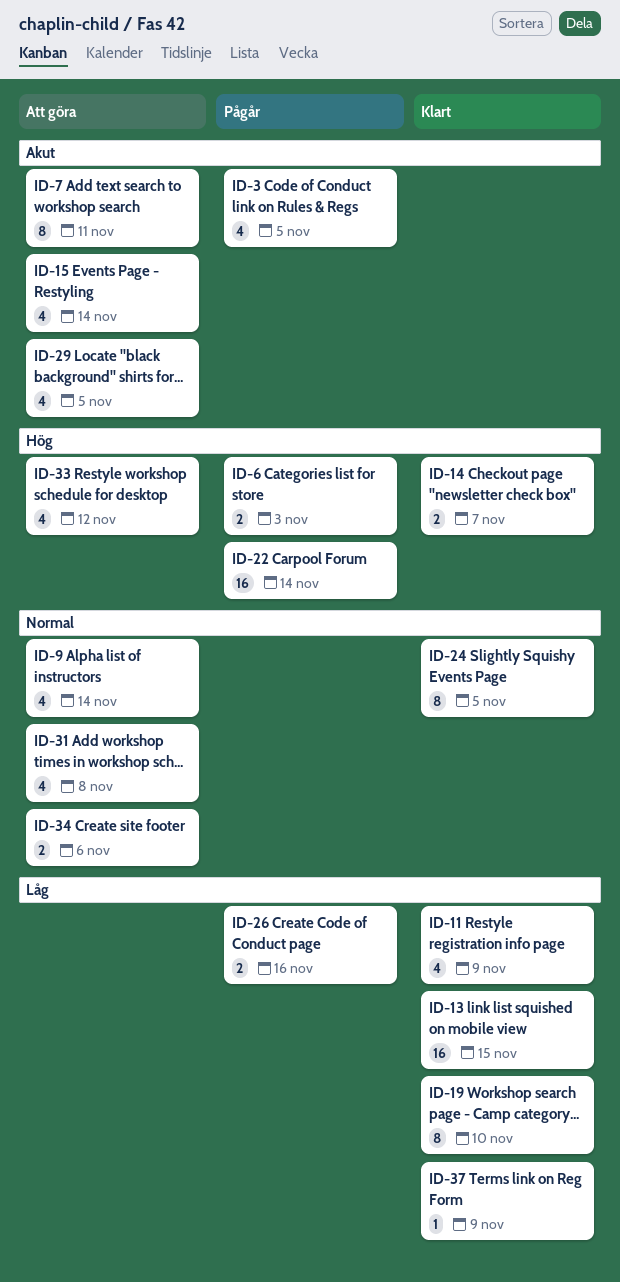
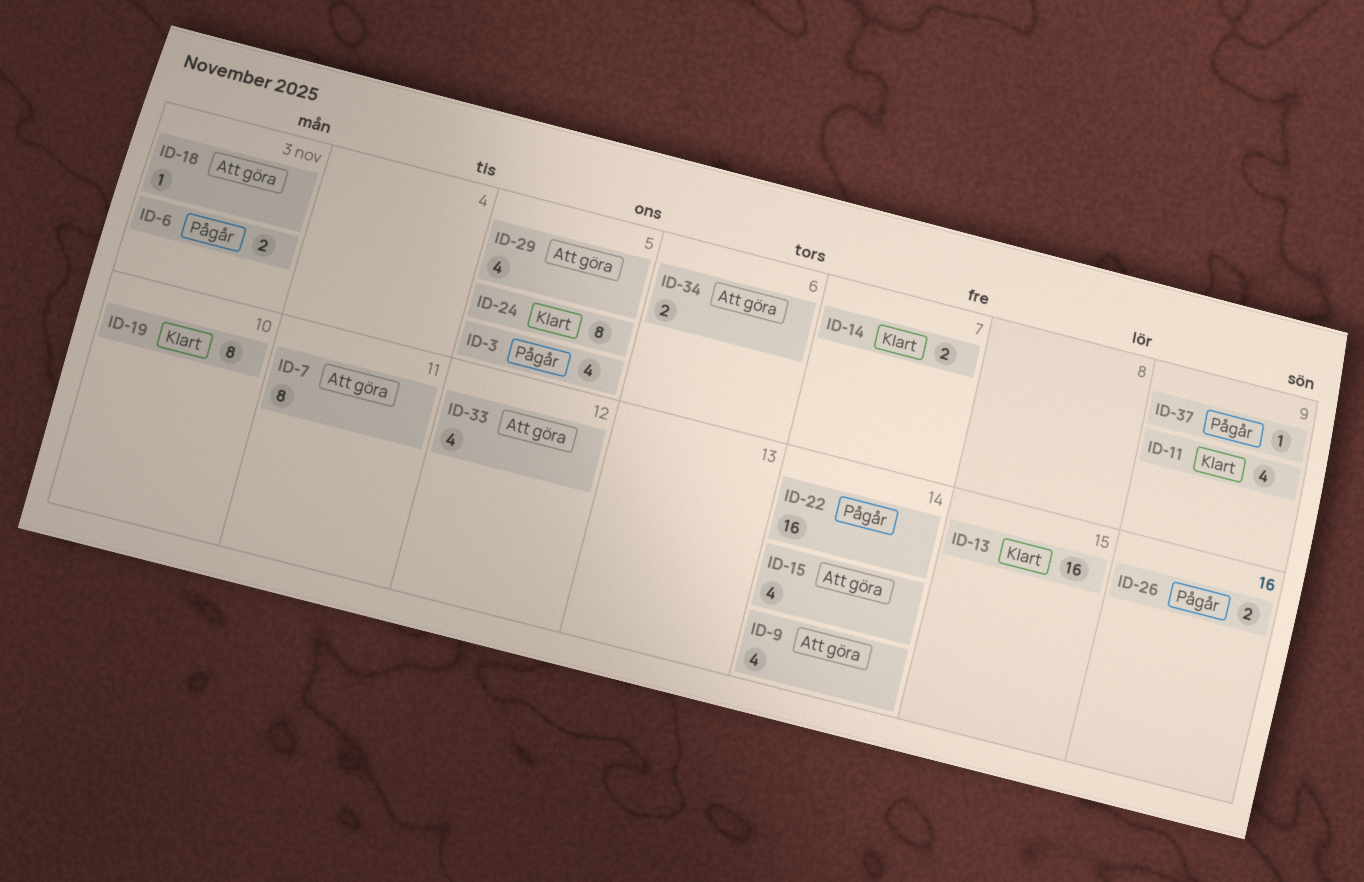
ID-18: none -> present
ID-31: present -> none
ID-37, status: Klart -> Pågår

